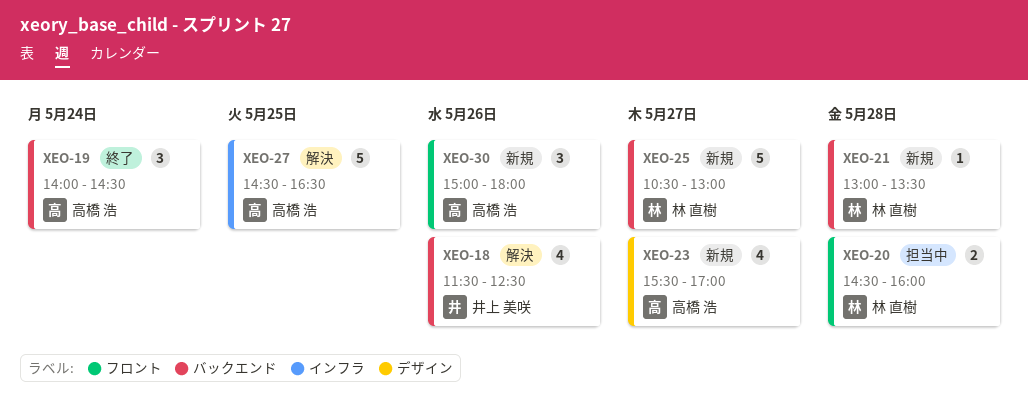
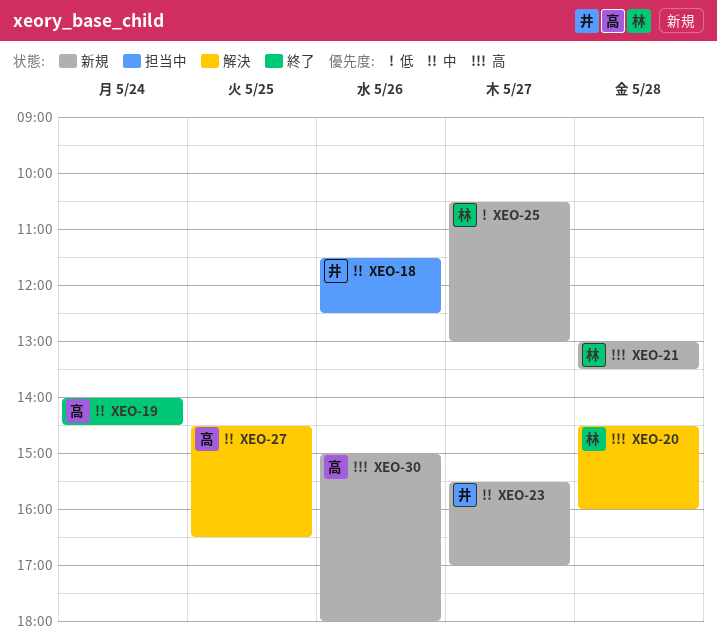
XEO-18, status: 解決 -> 担当中
XEO-20, status: 担当中 -> 解決
XEO-23, owner: 高橋 浩 -> 井上 美咲

